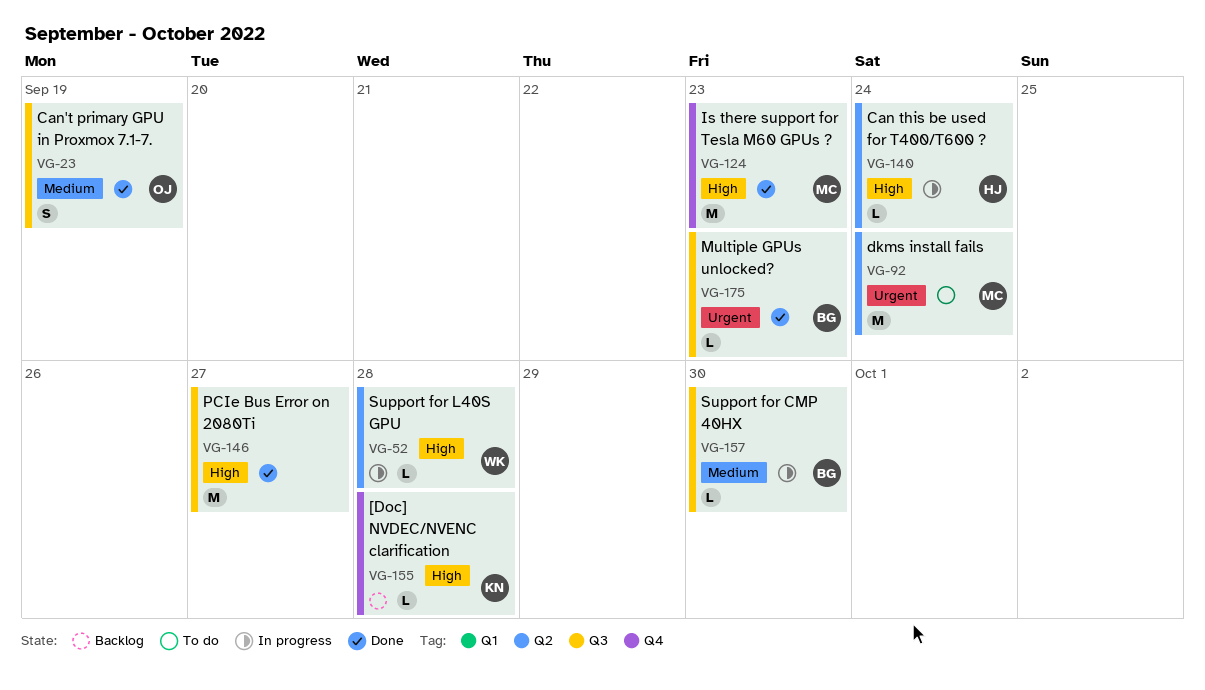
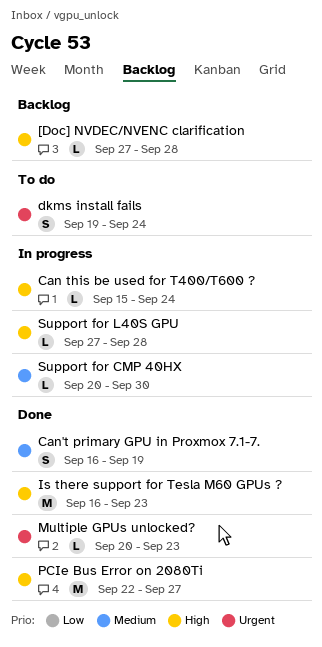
dkms install fails, estimate: M -> S

